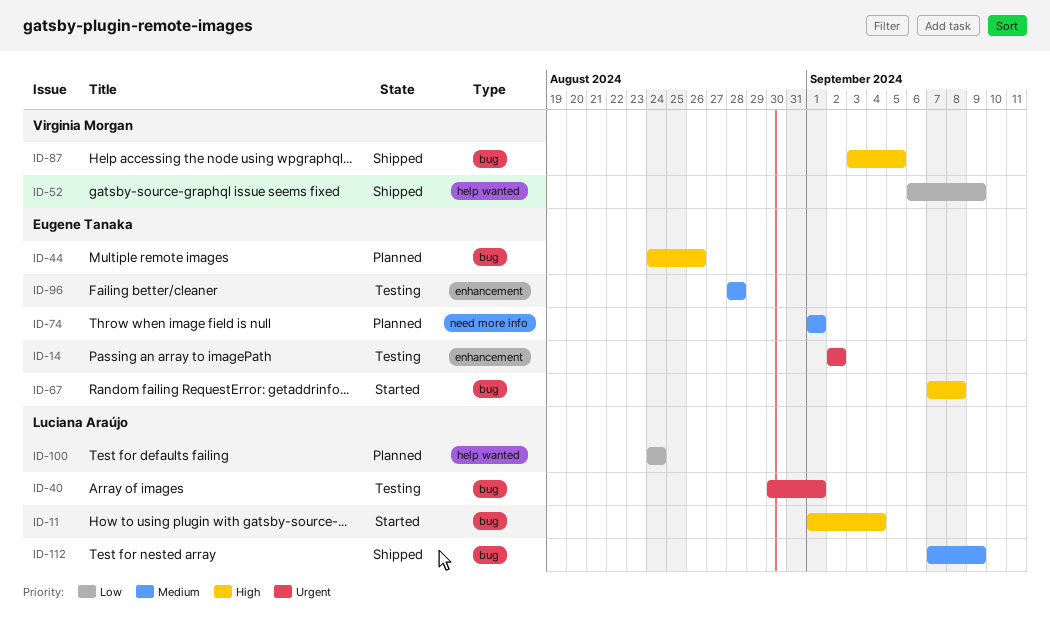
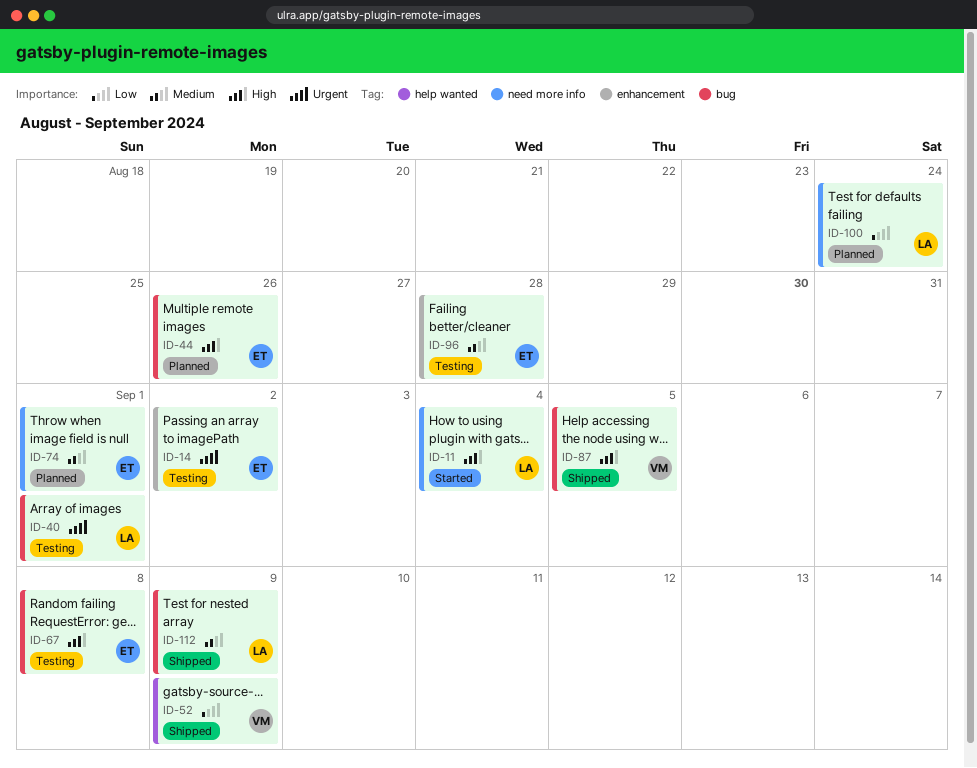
ID-11, label: bug -> need more info
ID-67, status: Started -> Testing
ID-100, label: help wanted -> need more info

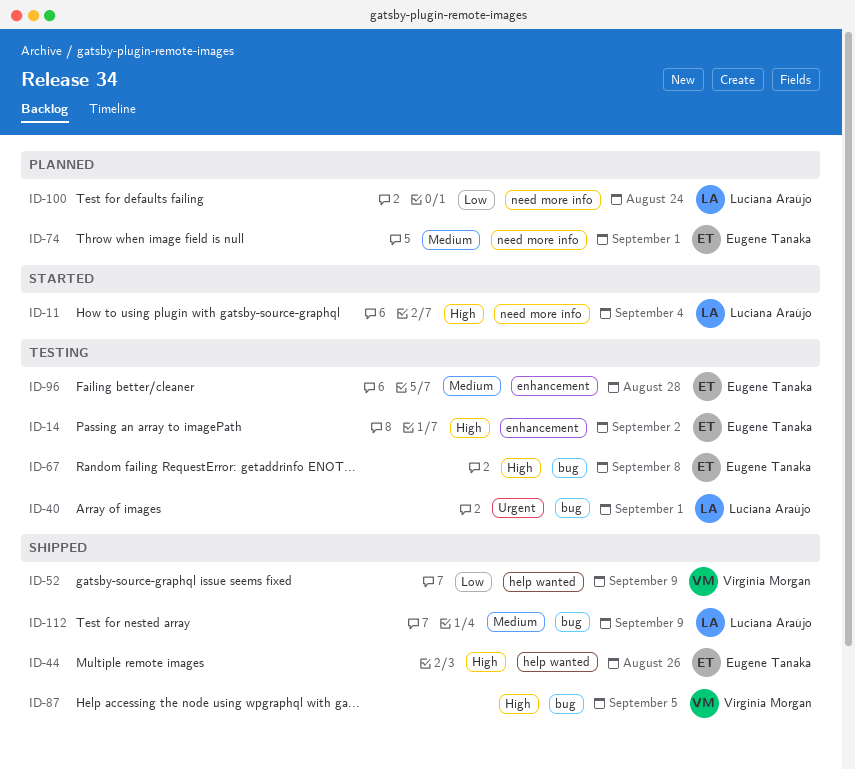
ID-14, priority: Urgent -> High
ID-44, status: Planned -> Shipped
ID-44, label: bug -> help wanted

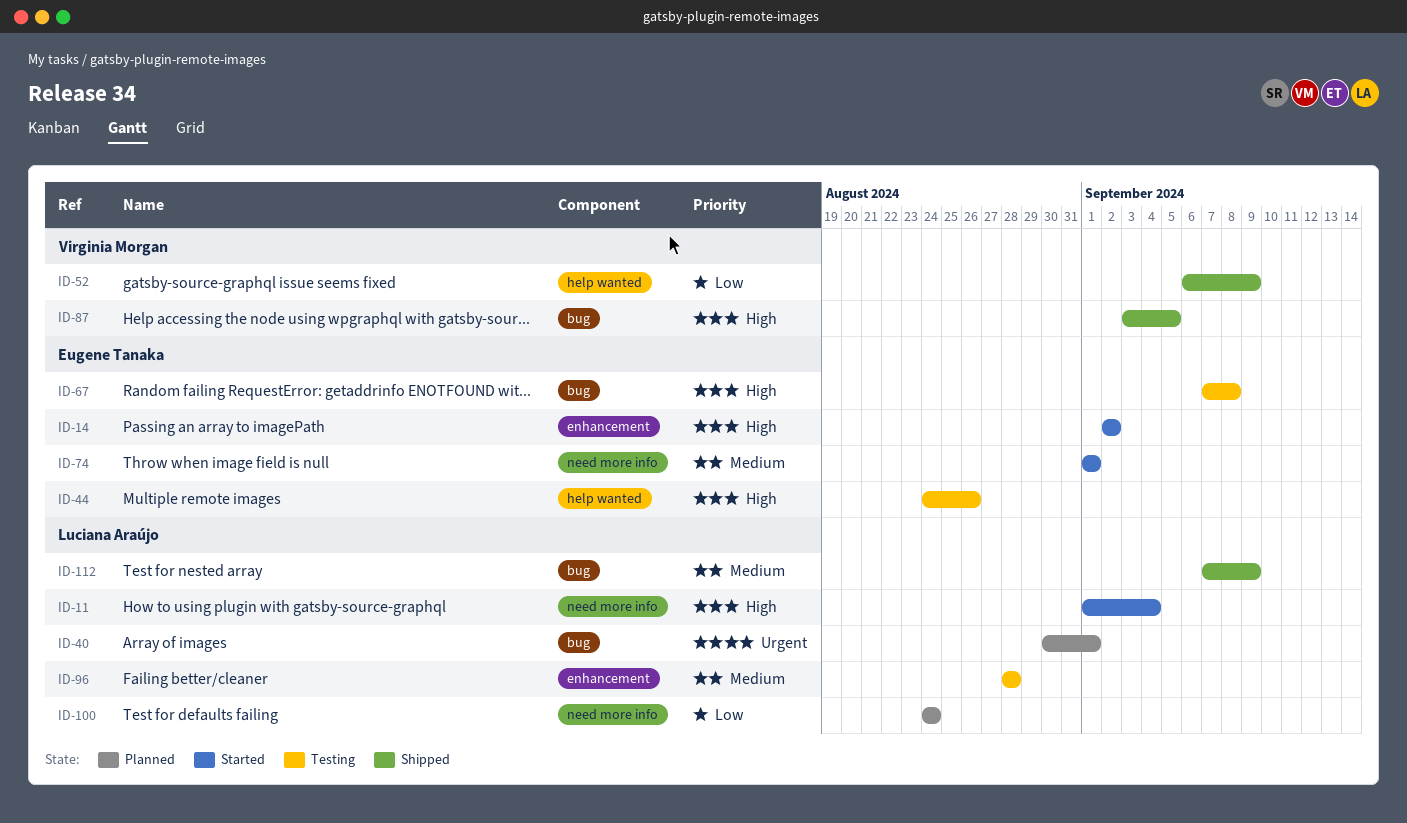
ID-14, status: Testing -> Started
ID-40, status: Testing -> Planned
ID-44, status: Shipped -> Testing
ID-74, status: Planned -> Started
ID-96, owner: Eugene Tanaka -> Luciana Araújo

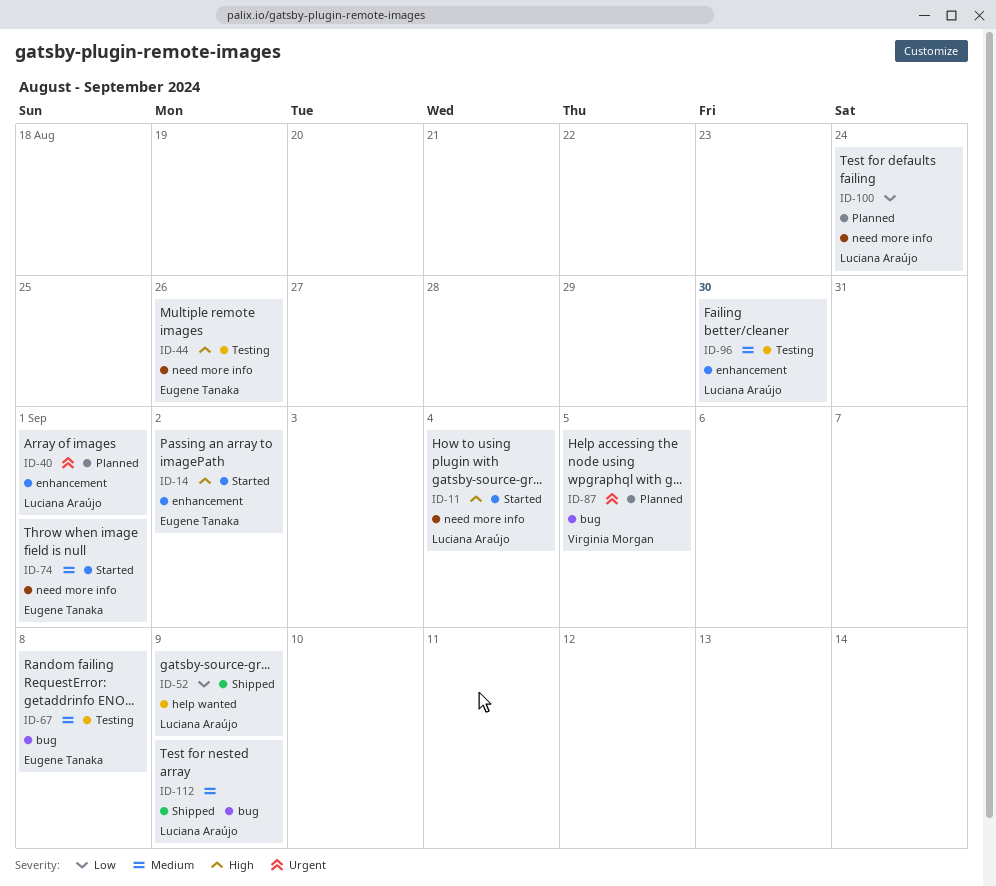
ID-40, label: bug -> enhancement
ID-44, label: help wanted -> need more info
ID-52, owner: Virginia Morgan -> Luciana Araújo
ID-67, priority: High -> Medium
ID-87, status: Shipped -> Planned
ID-87, priority: High -> Urgent
ID-96, due: Aug 28 -> Aug 30

